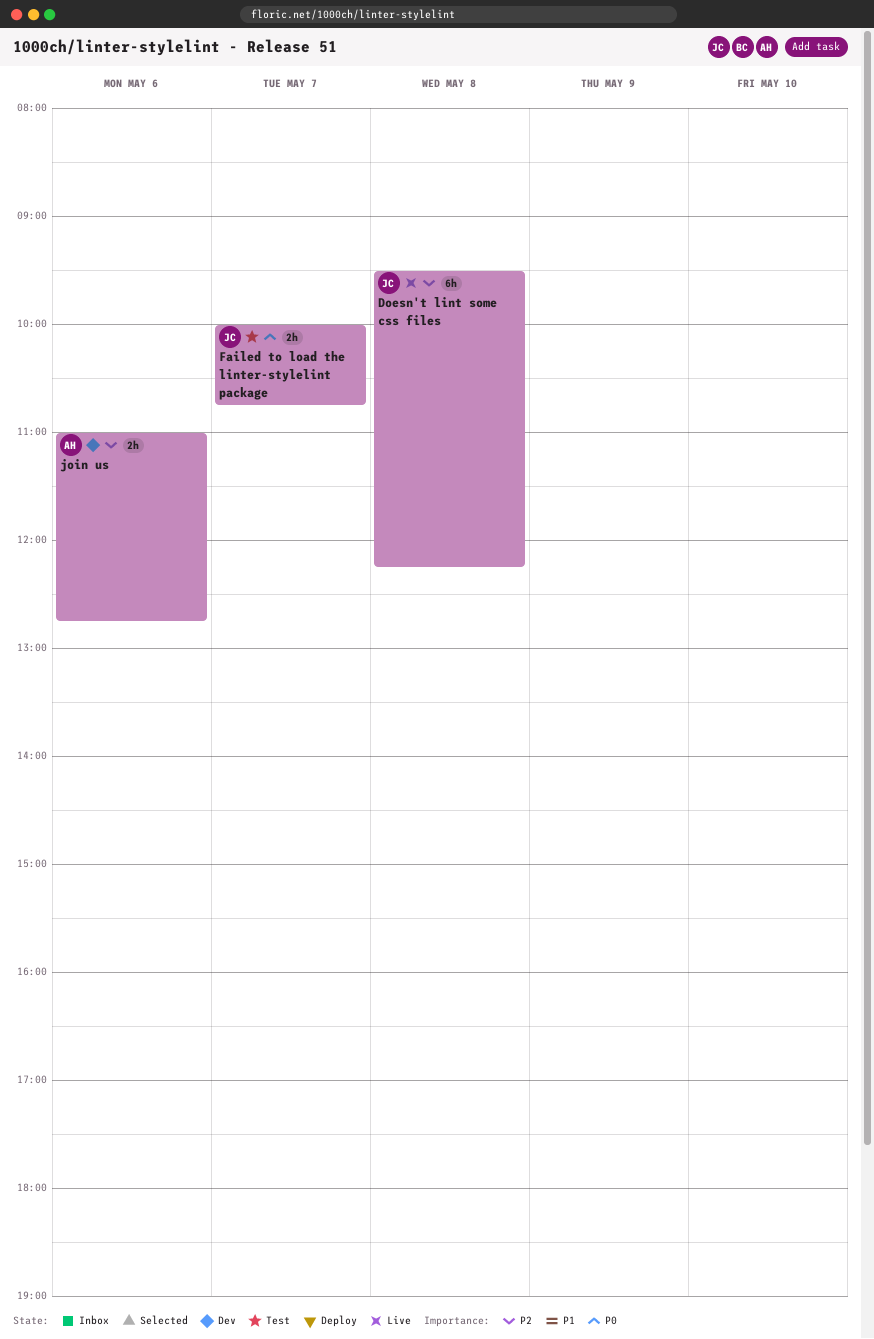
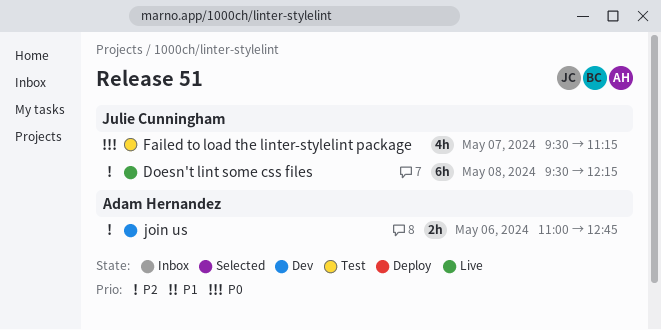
Failed to load the linter-stylelint package, estimate: 2h -> 4h
Failed to load the linter-stylelint package, begins: 10:00 -> 09:30
Failed to load the linter-stylelint package, ends: 10:45 -> 11:15

